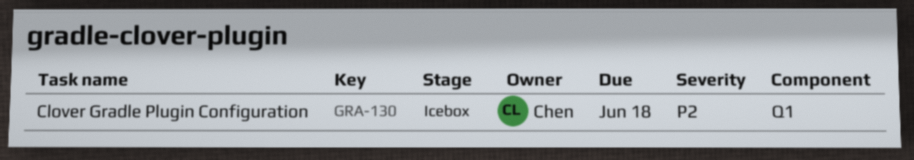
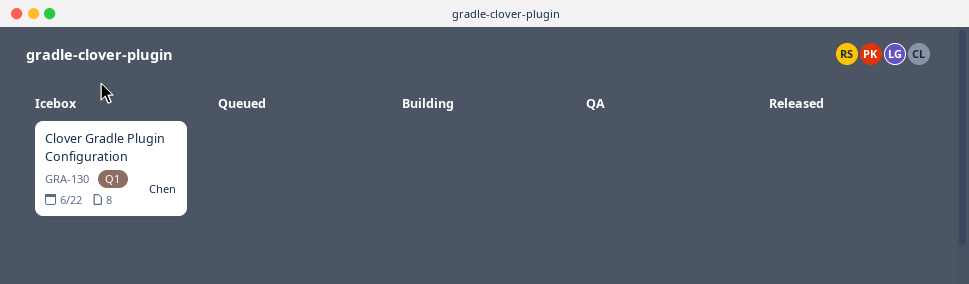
GRA-130, due: Jun 18 -> Jun 22

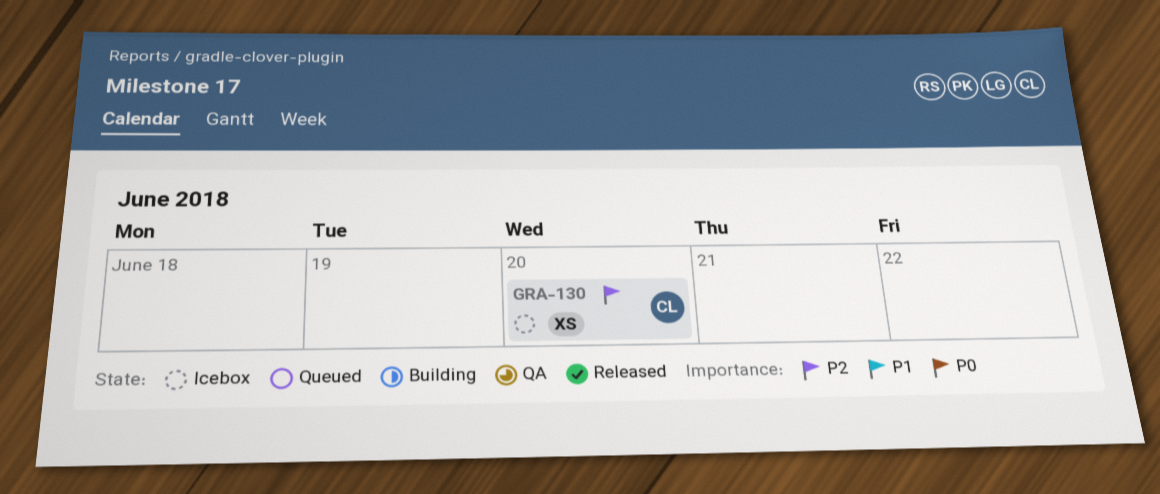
GRA-130, due: Jun 22 -> Jun 20

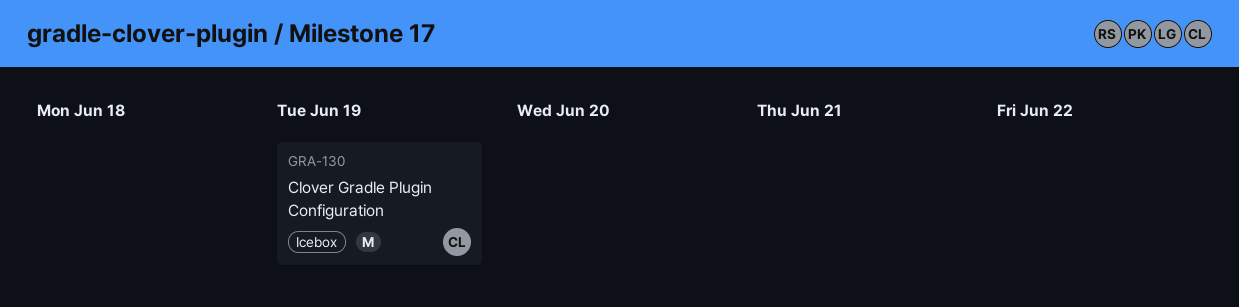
GRA-130, estimate: XS -> M
GRA-130, due: Jun 20 -> Jun 19

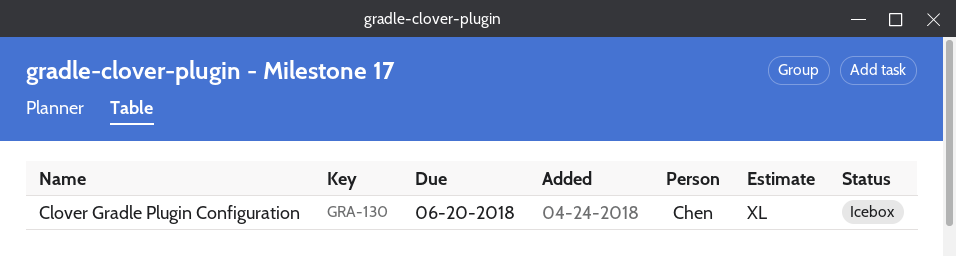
GRA-130, estimate: M -> XL
GRA-130, due: Jun 19 -> Jun 20

